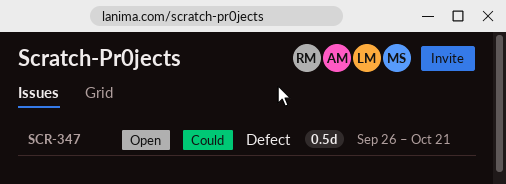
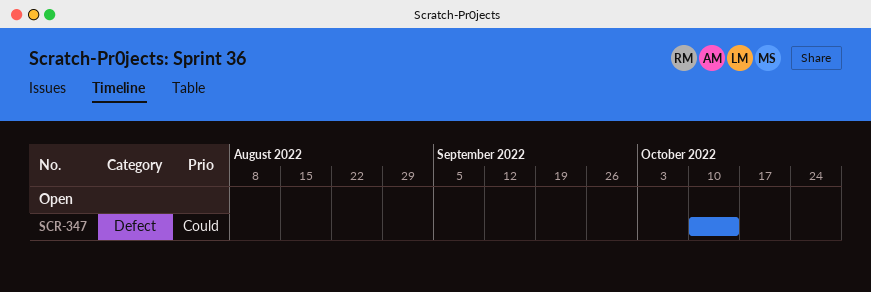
SCR-347, start: Sep 26 -> Oct 10
SCR-347, due: Oct 21 -> Oct 14

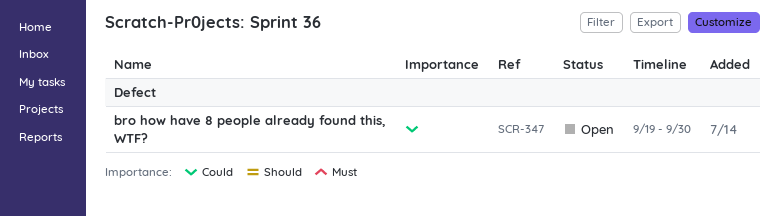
SCR-347, start: Oct 10 -> Sep 19
SCR-347, due: Oct 14 -> Sep 30

